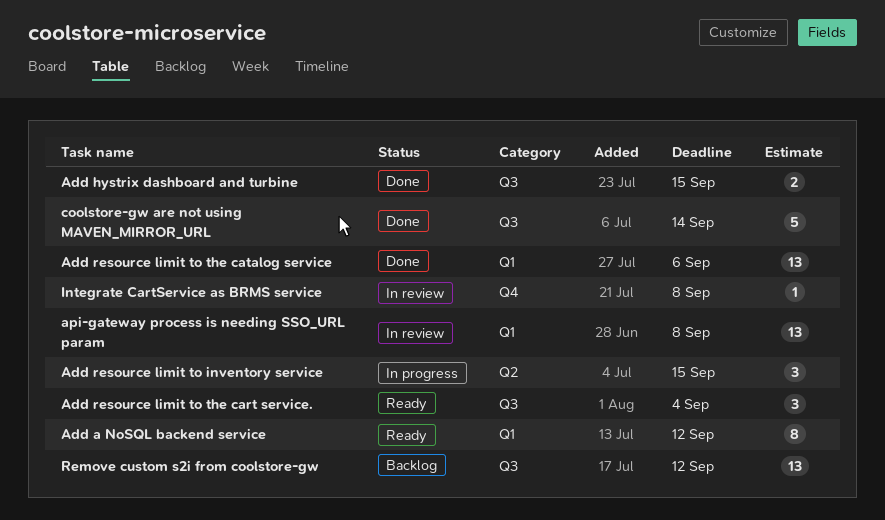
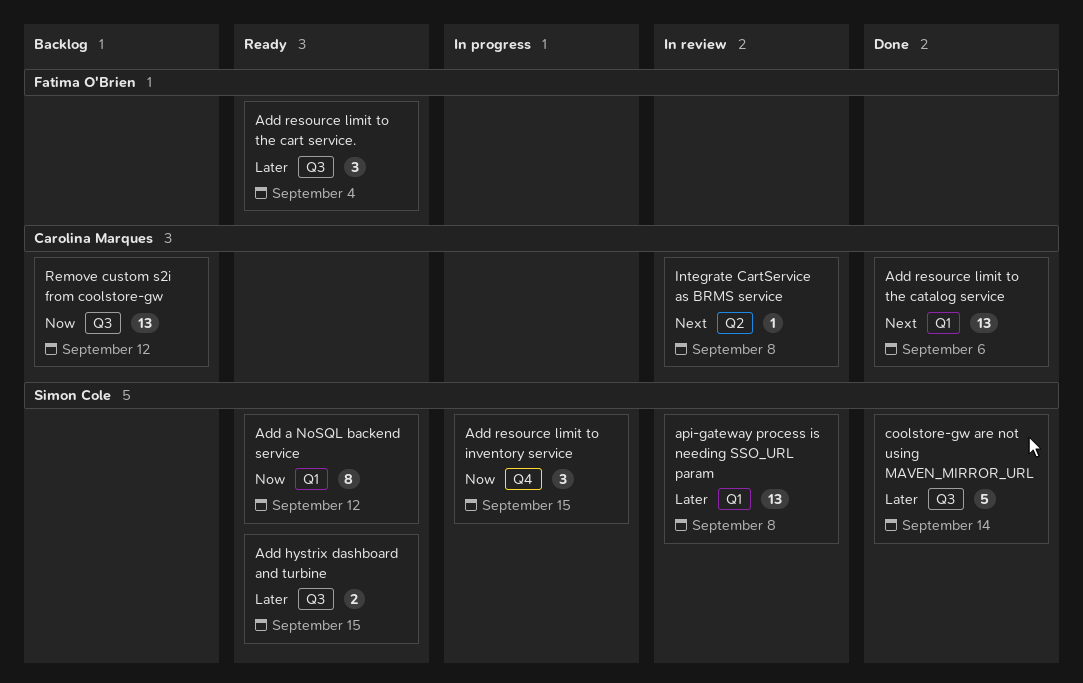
Add hystrix dashboard and turbine, status: Done -> Ready
Add resource limit to inventory service, label: Q2 -> Q4
Integrate CartService as BRMS service, label: Q4 -> Q2

